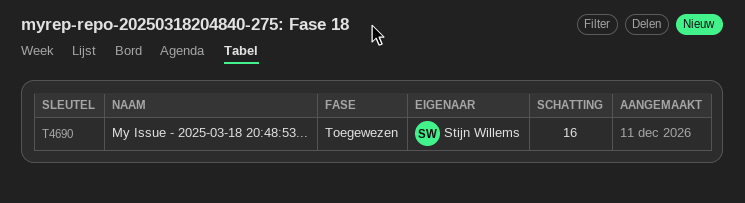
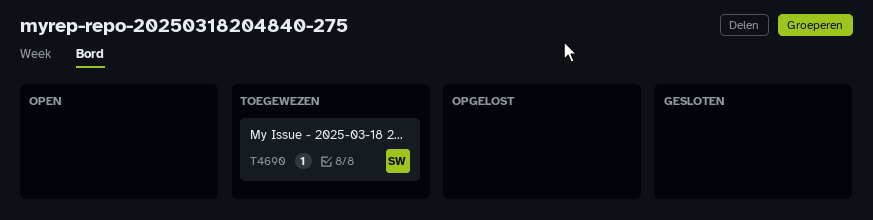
T4690, estimate: 16 -> 1

